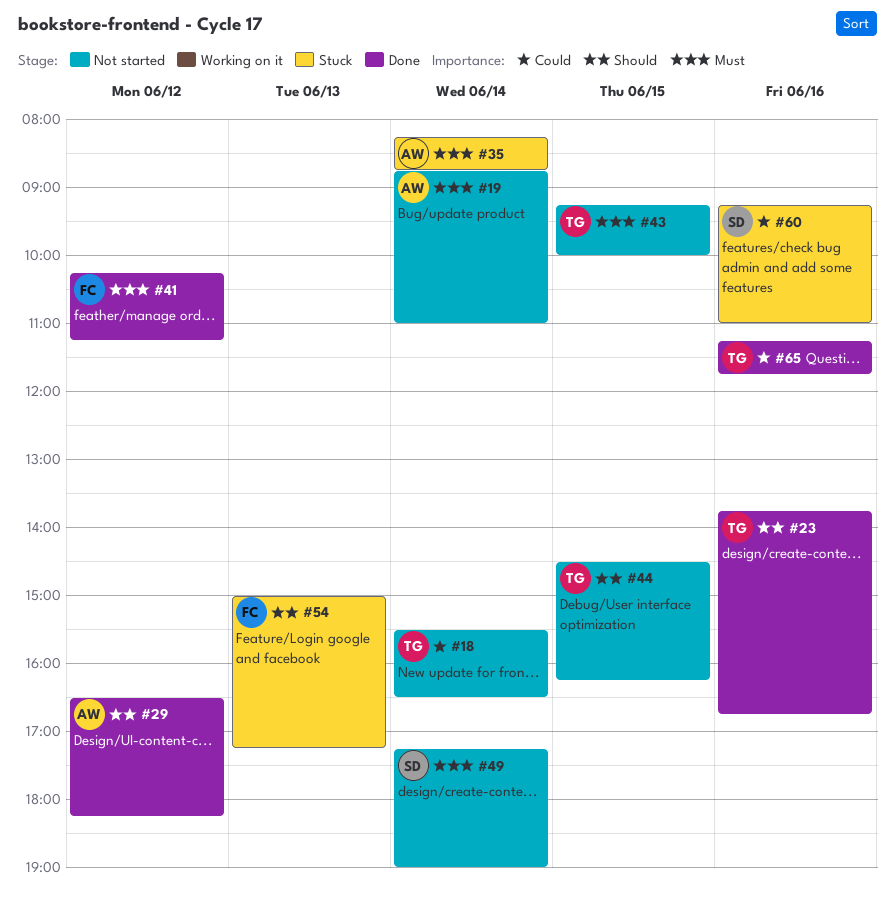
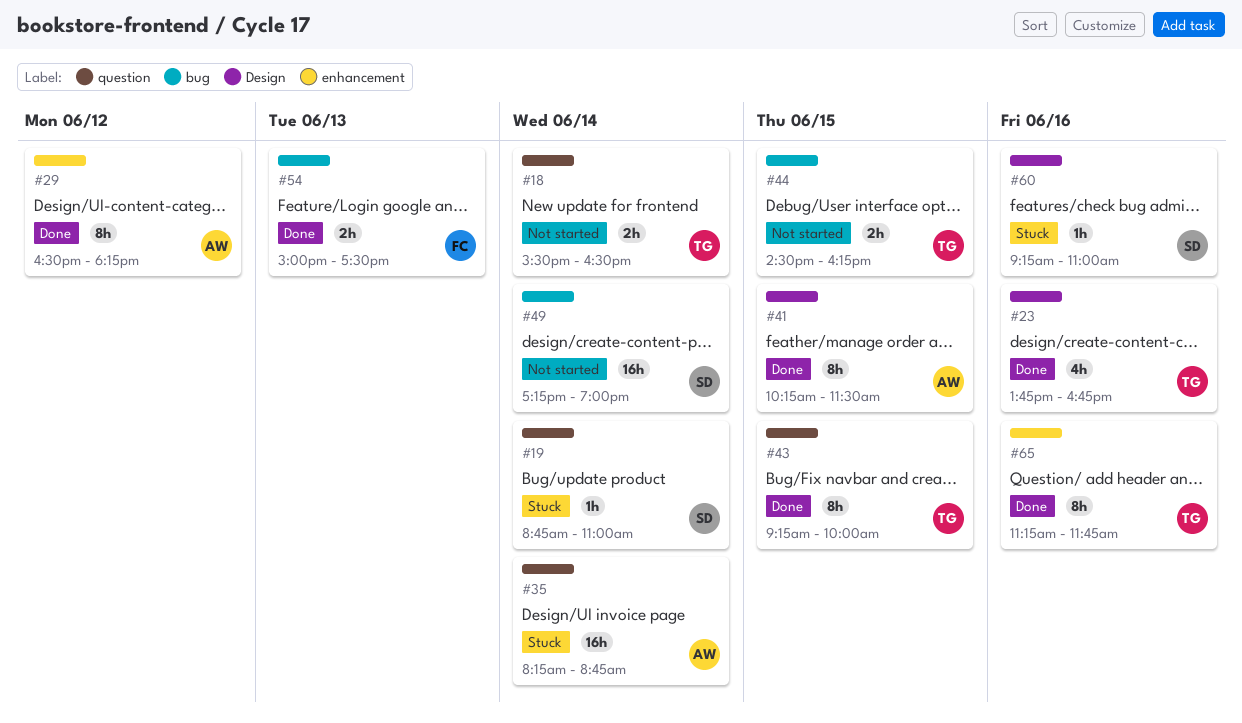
#19, status: Not started -> Stuck
#19, owner: AW -> SD
#41, owner: FC -> AW
#41, day: Jun 12 -> Jun 15
#41, ends: 11:15 -> 11:30
#43, status: Not started -> Done
#54, status: Stuck -> Done
#54, ends: 17:15 -> 17:30

